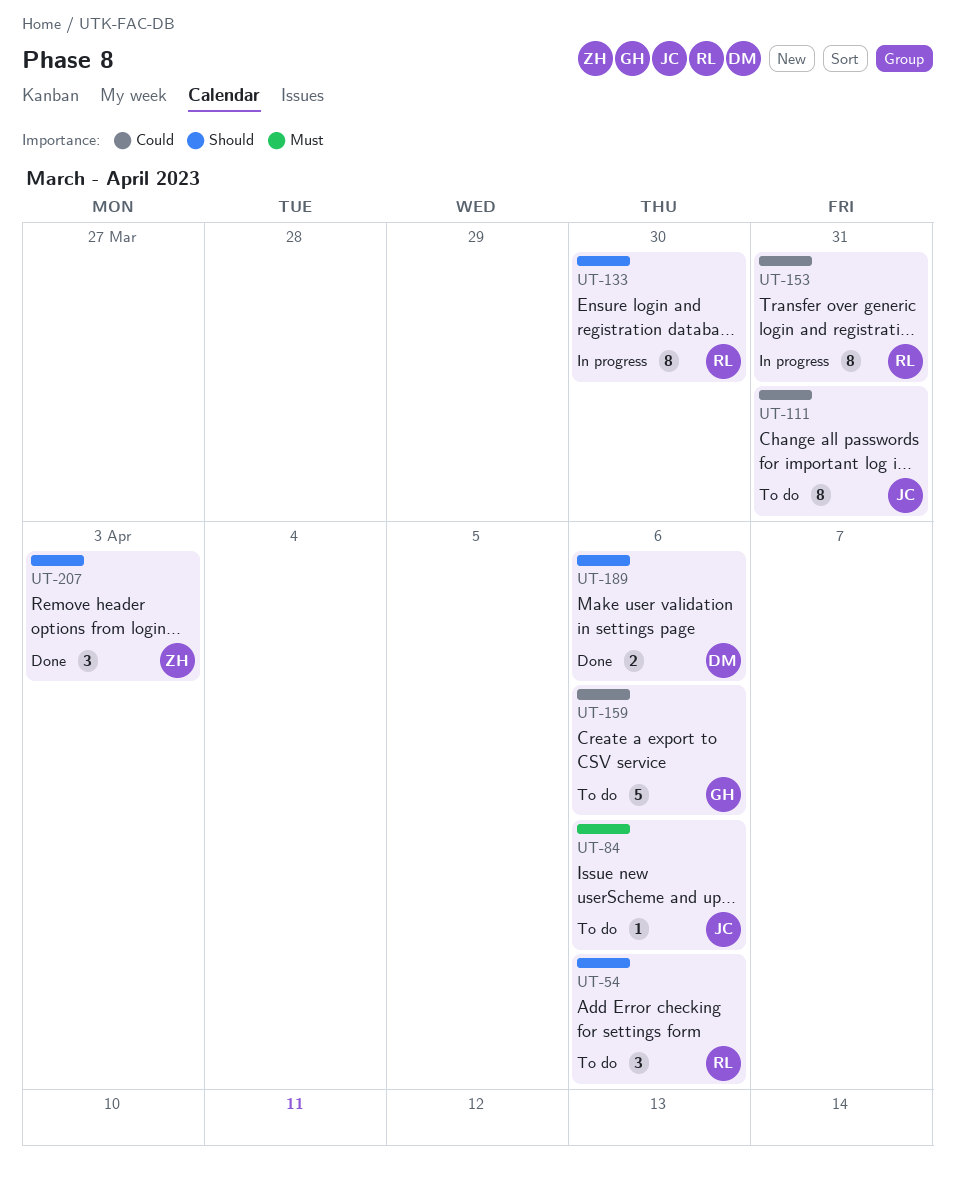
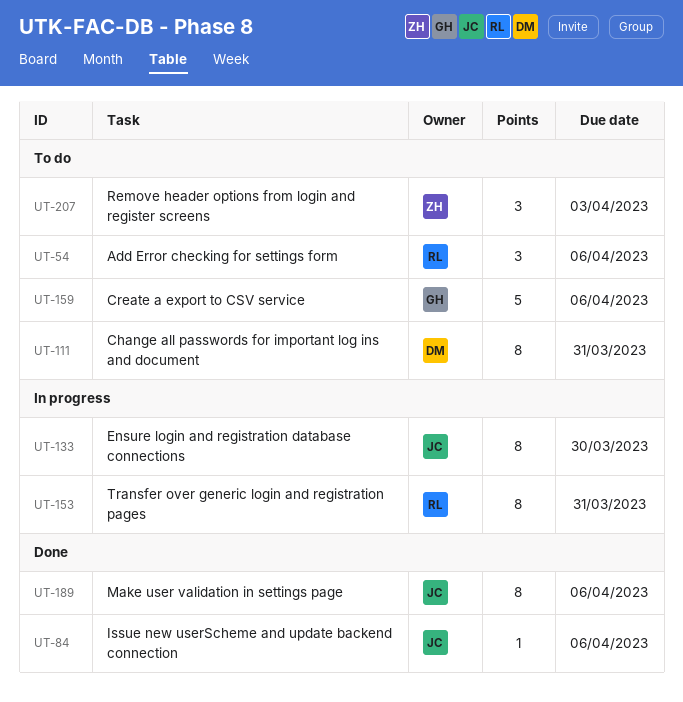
UT-84, status: To do -> Done
UT-111, owner: JC -> DM
UT-133, owner: RL -> JC
UT-189, owner: DM -> JC
UT-189, estimate: 2 -> 8
UT-207, status: Done -> To do

